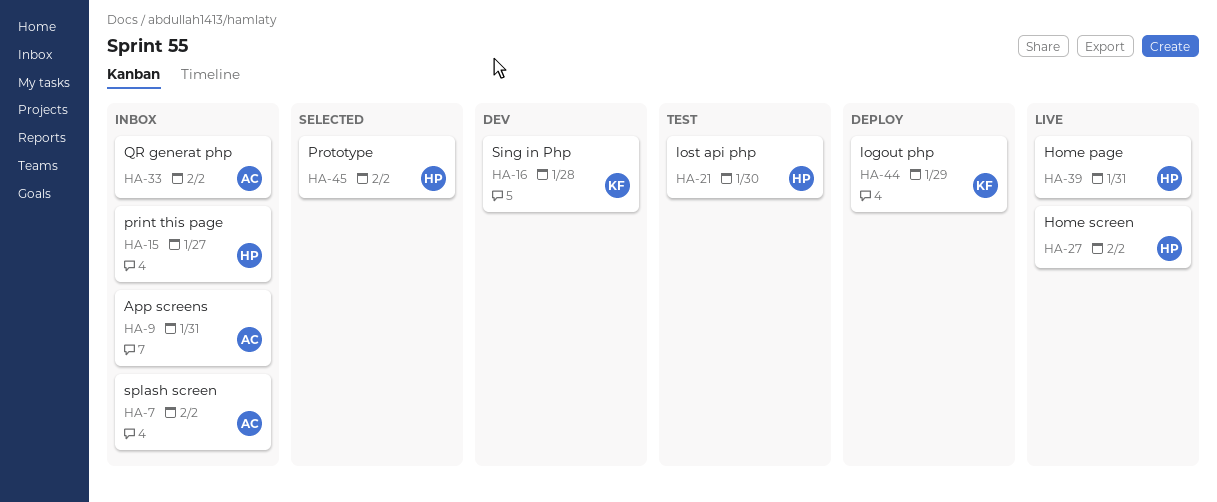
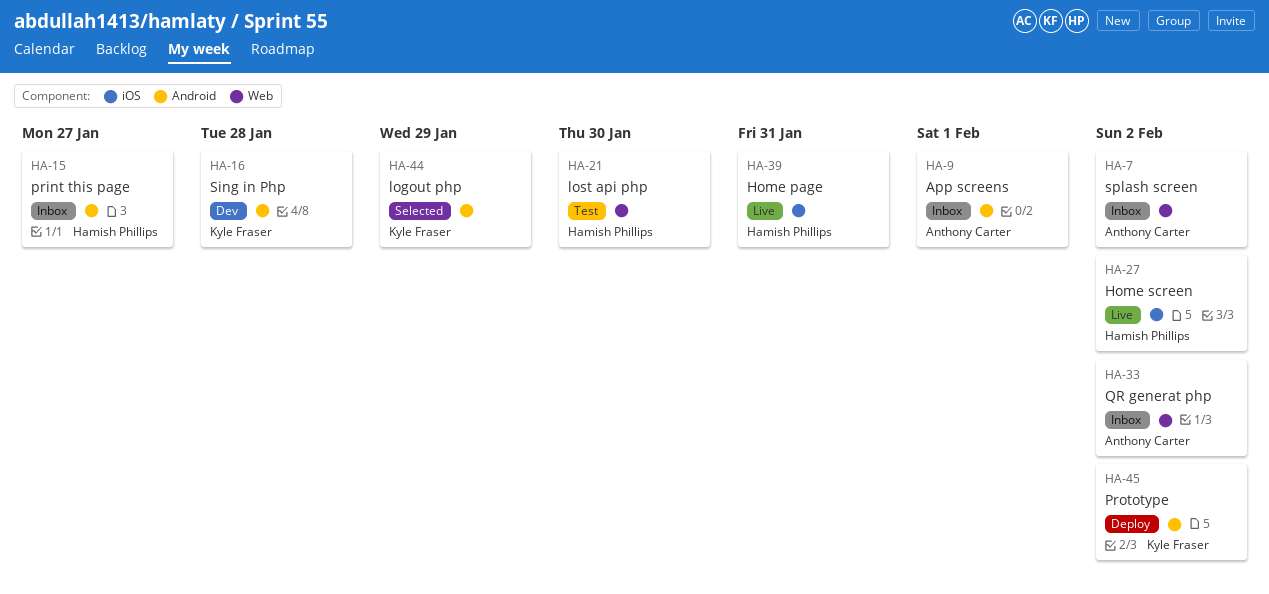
HA-9, due: Jan 31 -> Feb 1
HA-44, status: Deploy -> Selected
HA-45, status: Selected -> Deploy
HA-45, owner: Hamish Phillips -> Kyle Fraser

